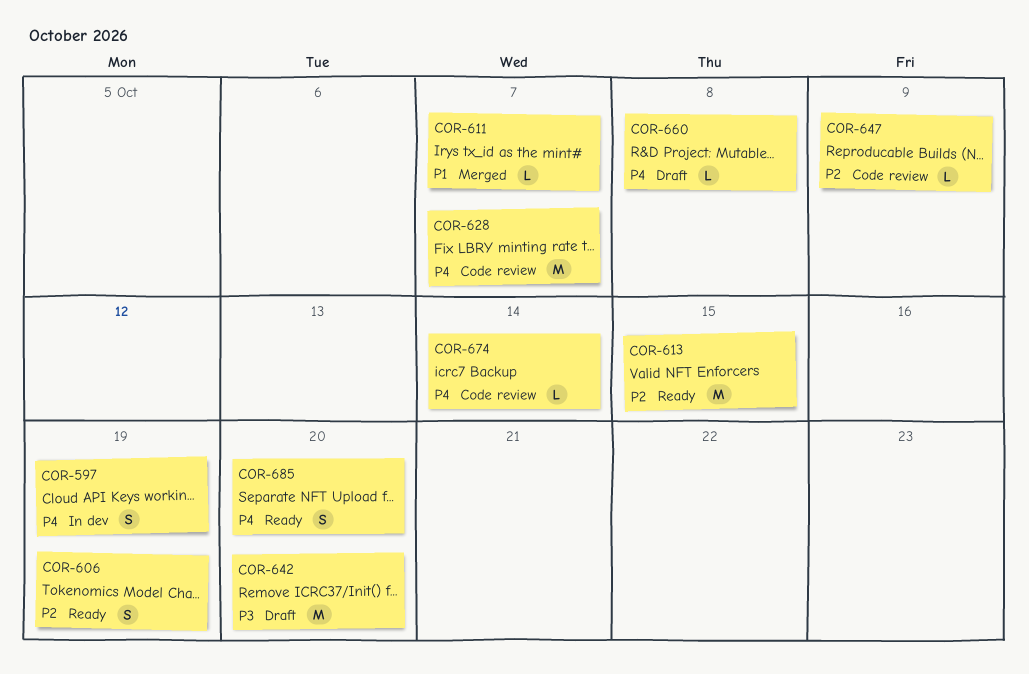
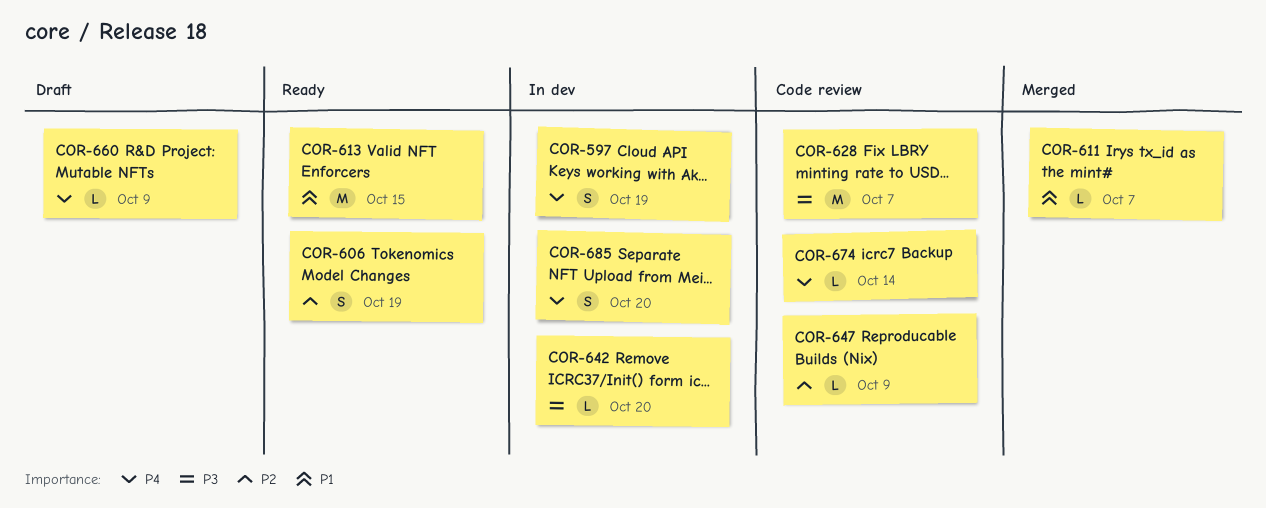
COR-613, priority: P2 -> P1
COR-628, priority: P4 -> P3
COR-642, status: Draft -> In dev
COR-642, estimate: M -> L
COR-660, due: Oct 8 -> Oct 9
COR-685, status: Ready -> In dev

